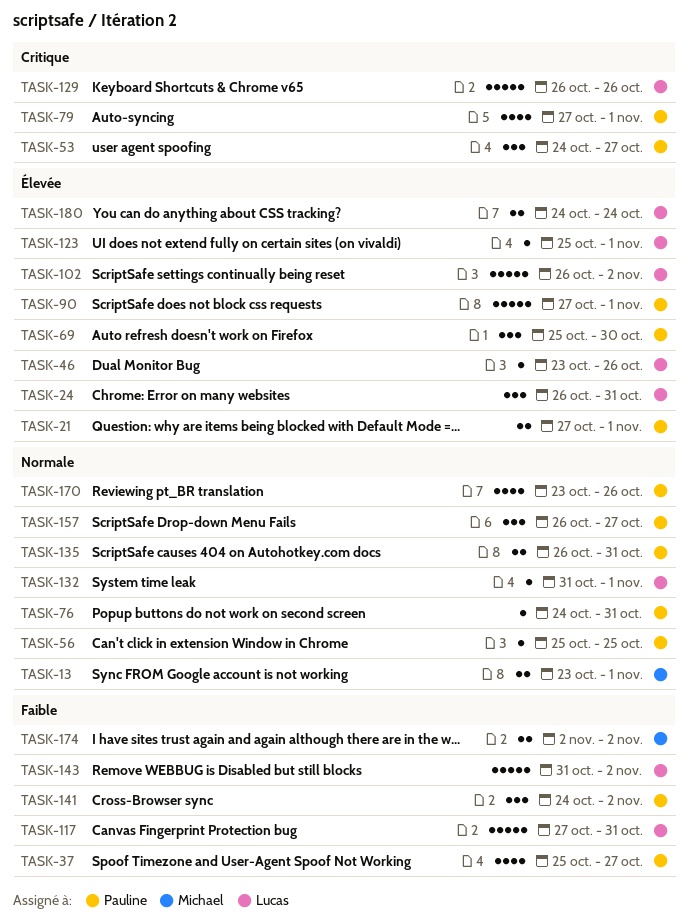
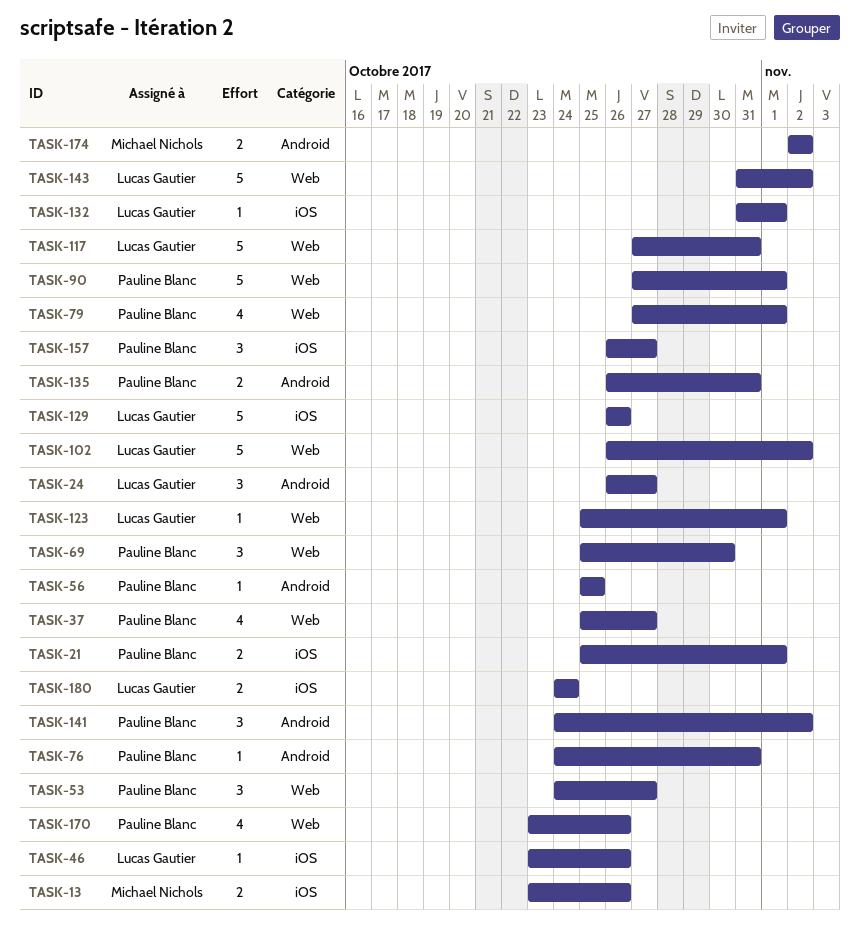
TASK-13, due: Nov 1 -> Oct 26
TASK-21, start: Oct 27 -> Oct 25
TASK-24, due: Oct 31 -> Oct 27

